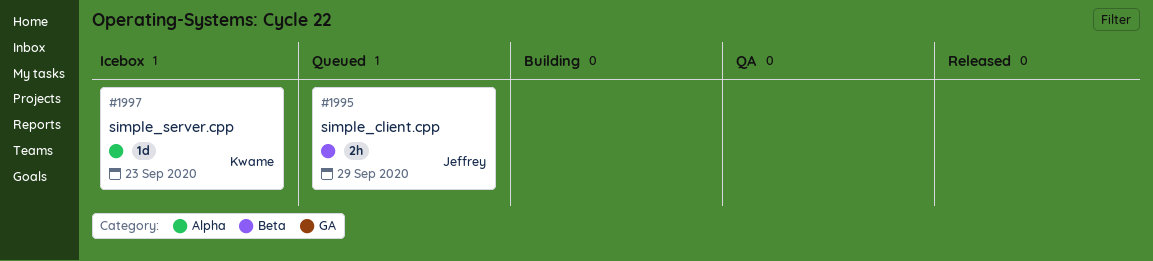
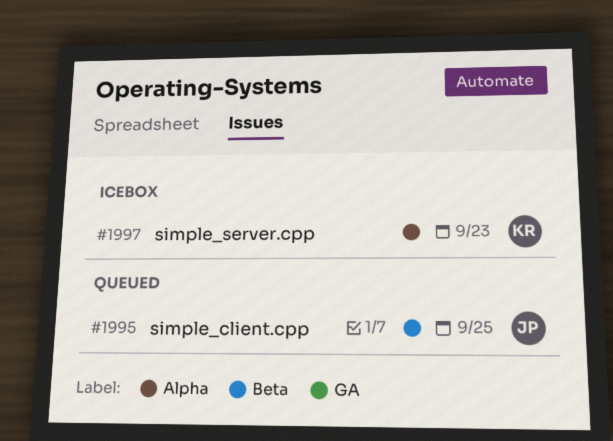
#1995, due: Sep 29 -> Sep 25

